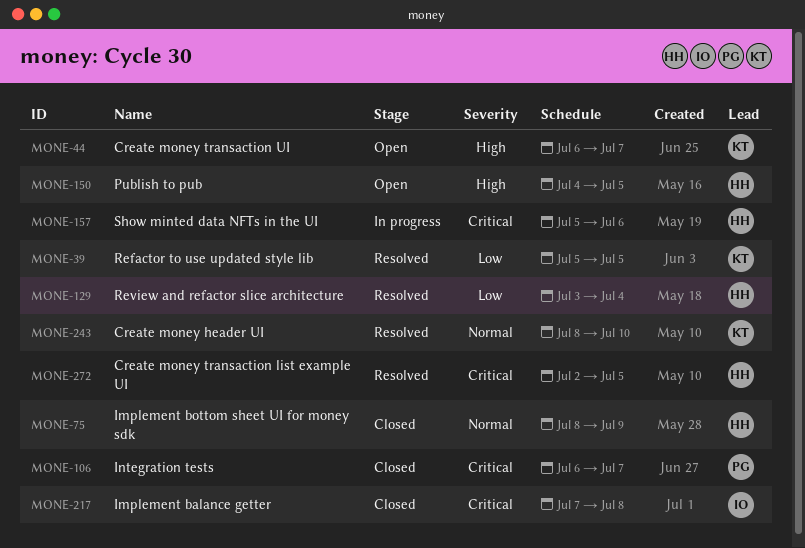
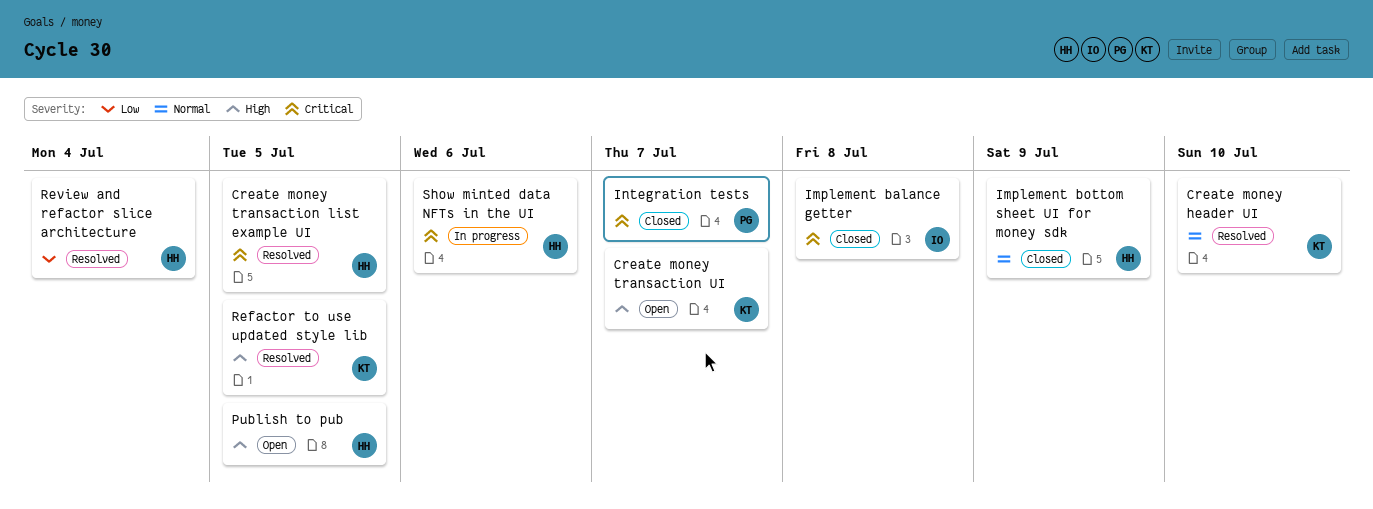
Refactor to use updated style lib, priority: Low -> High

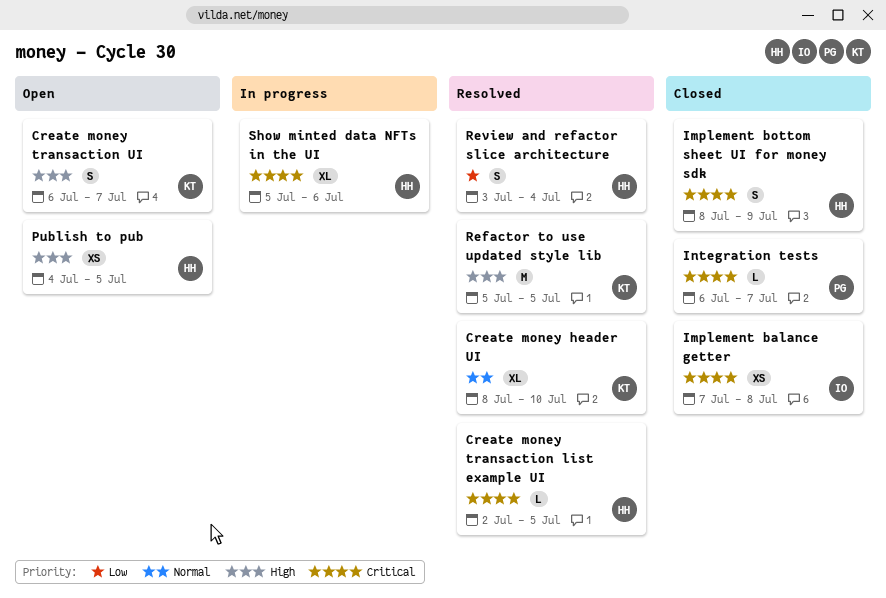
Implement bottom sheet UI for money sdk, priority: Normal -> Critical

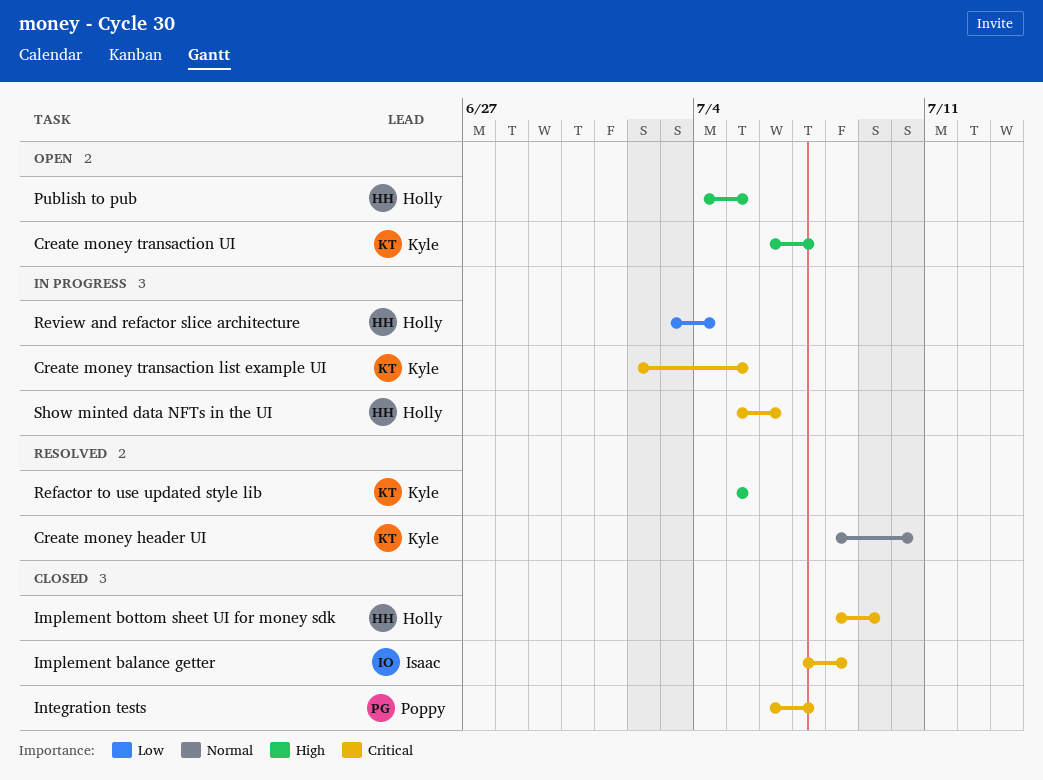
Create money transaction list example UI, status: Resolved -> In progress
Create money transaction list example UI, owner: Holly -> Kyle
Review and refactor slice architecture, status: Resolved -> In progress

